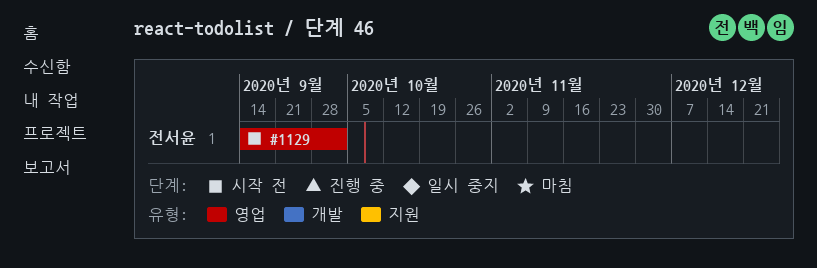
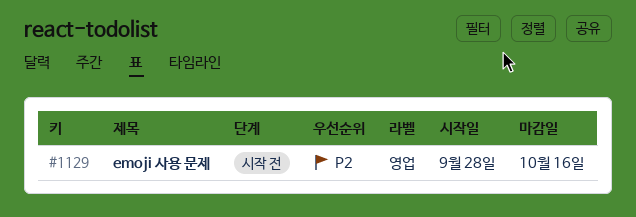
#1129, start: Sep 14 -> Sep 28
#1129, due: Oct 2 -> Oct 16

